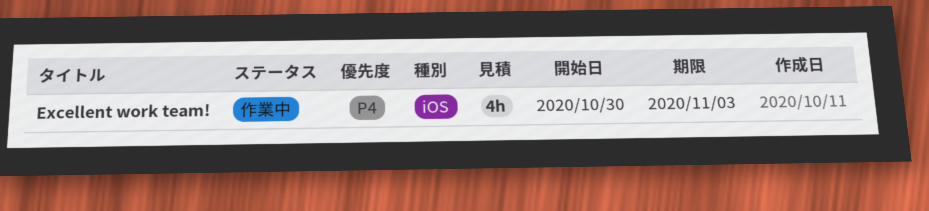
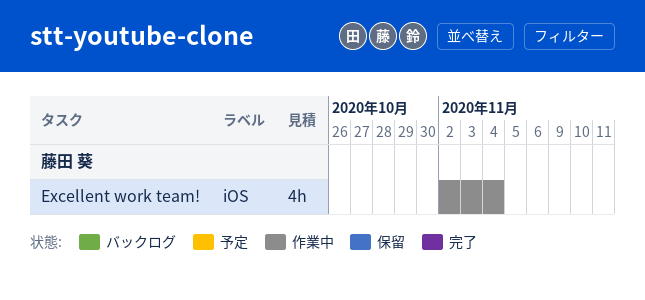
Excellent work team!, start: Oct 30 -> Nov 2
Excellent work team!, due: Nov 3 -> Nov 4

